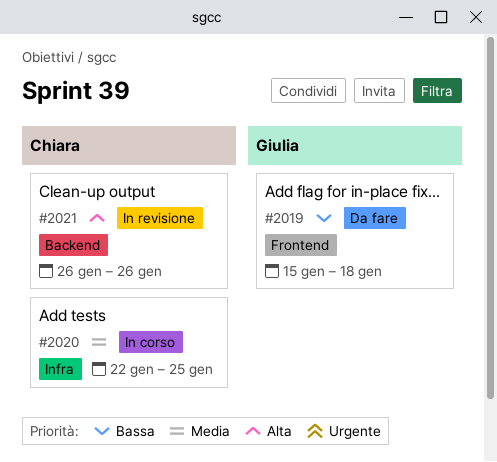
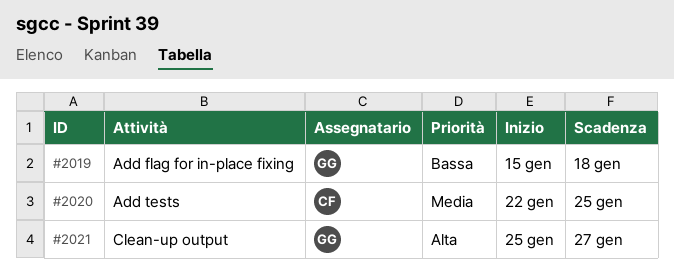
#2021, owner: Chiara -> Giulia
#2021, start: Jan 26 -> Jan 25
#2021, due: Jan 26 -> Jan 27

